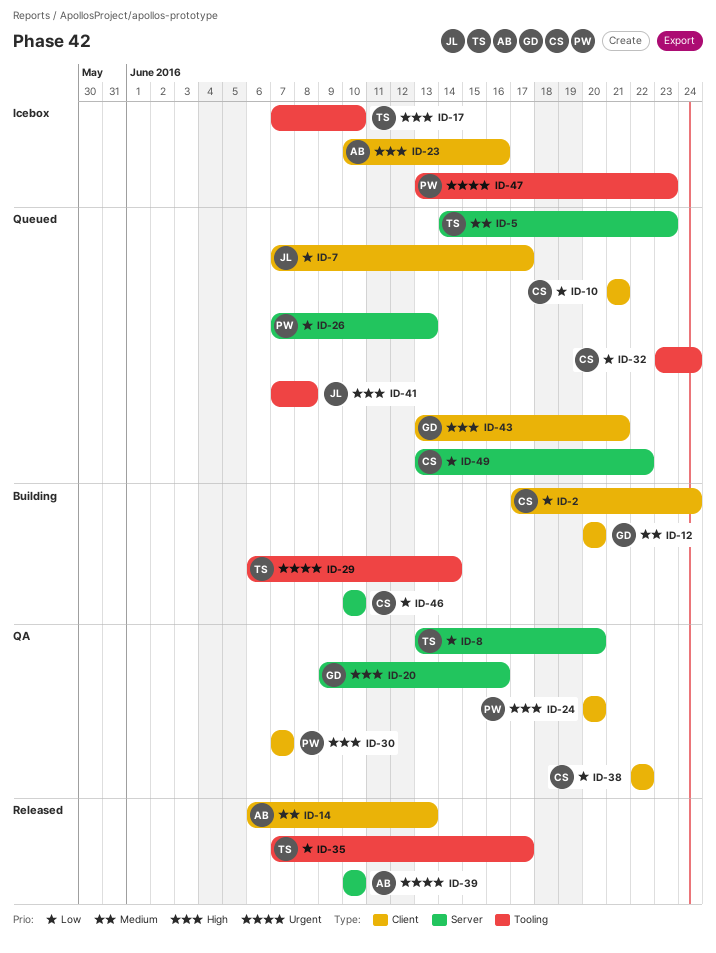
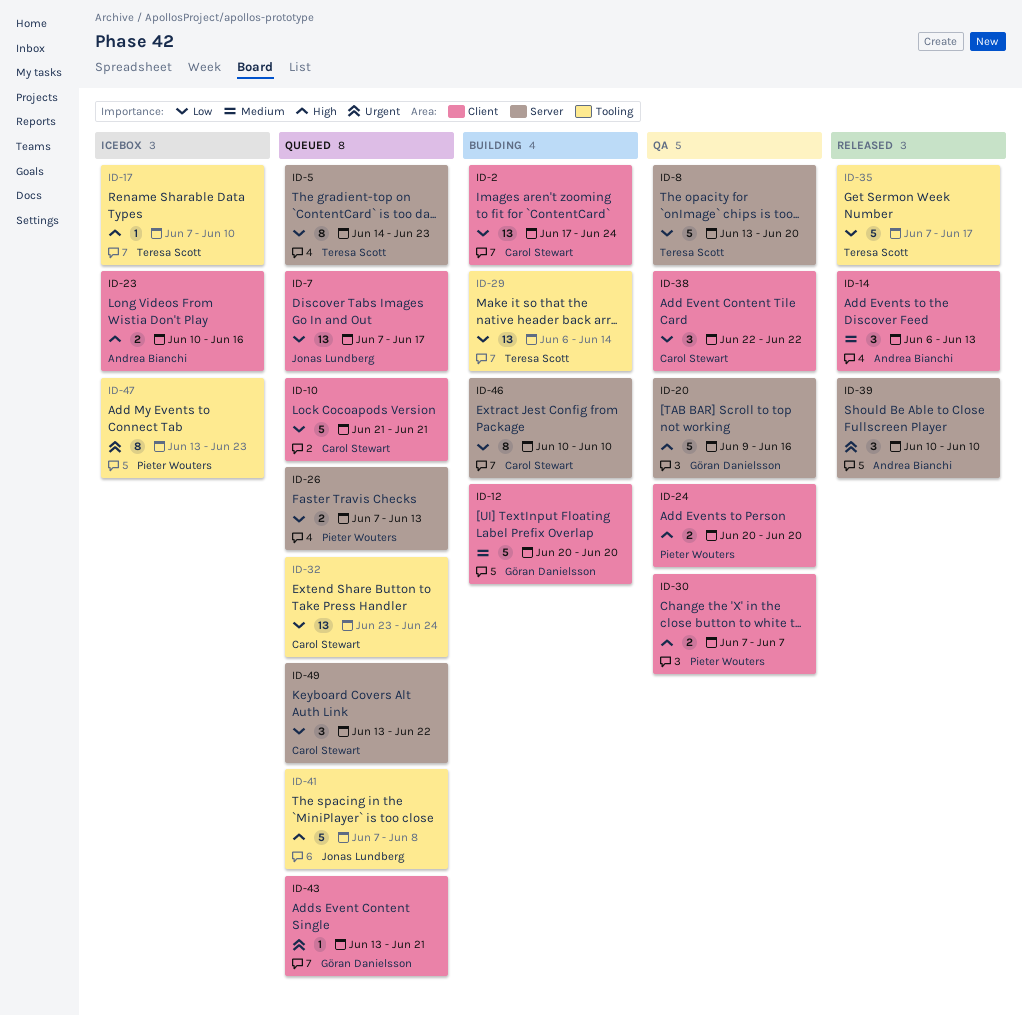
ID-5, priority: Medium -> Low
ID-29, priority: Urgent -> Low
ID-43, priority: High -> Urgent

